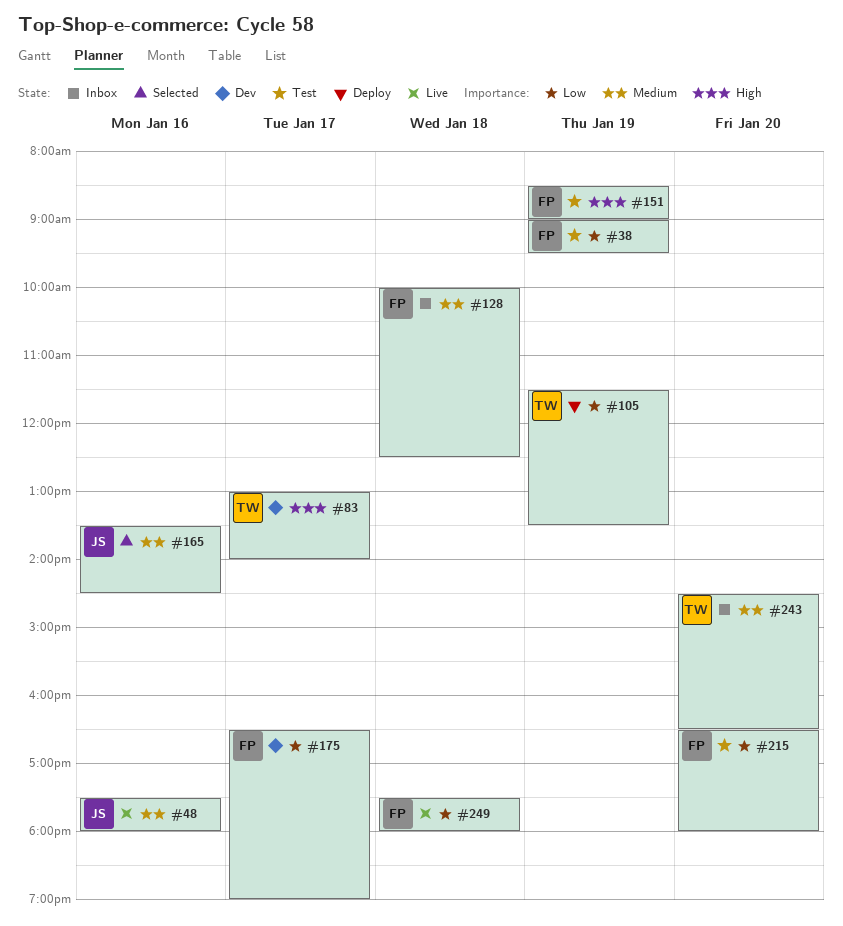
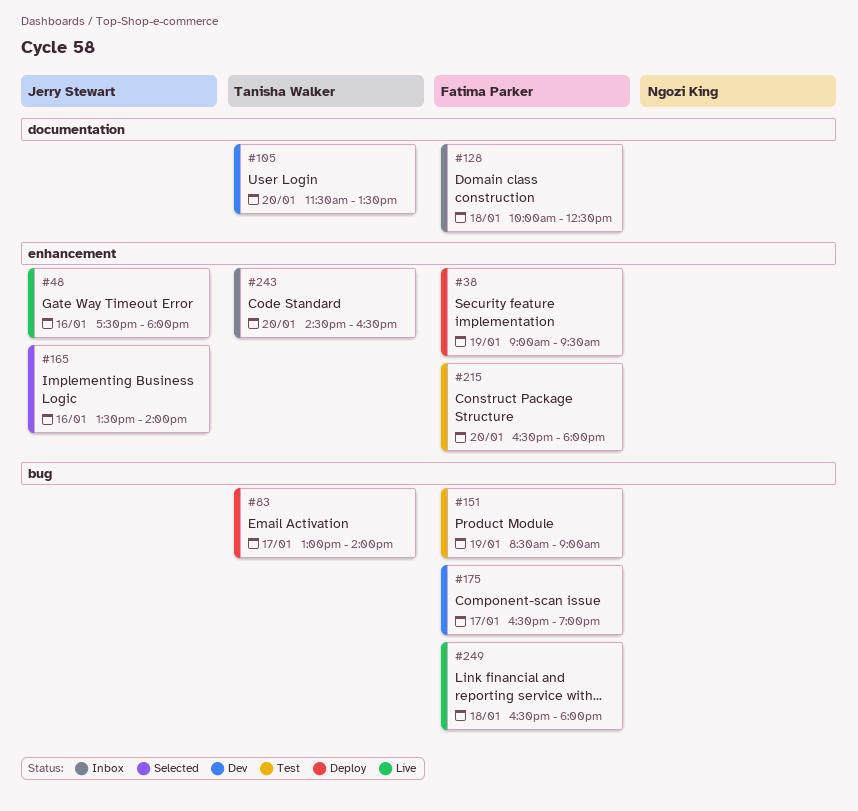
#38, status: Test -> Deploy
#83, status: Dev -> Deploy
#105, status: Deploy -> Dev
#105, day: Jan 19 -> Jan 20
#165, ends: 14:30 -> 14:00
#249, begins: 17:30 -> 16:30

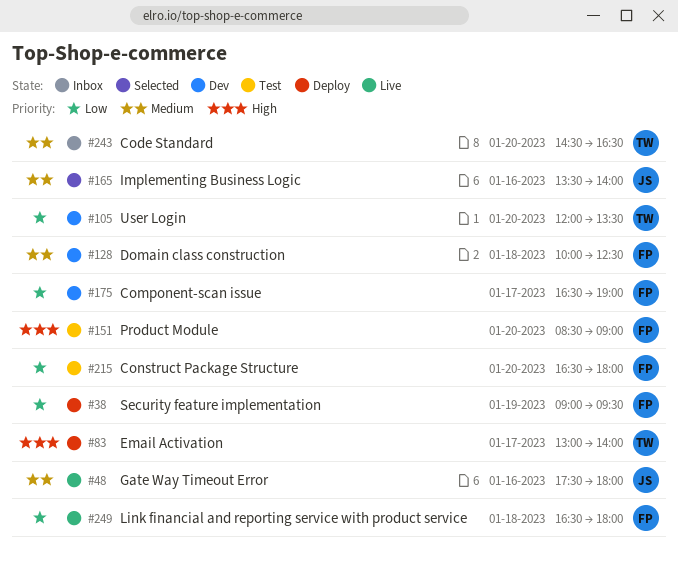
#105, begins: 11:30 -> 12:00
#128, status: Inbox -> Dev
#151, day: Jan 19 -> Jan 20

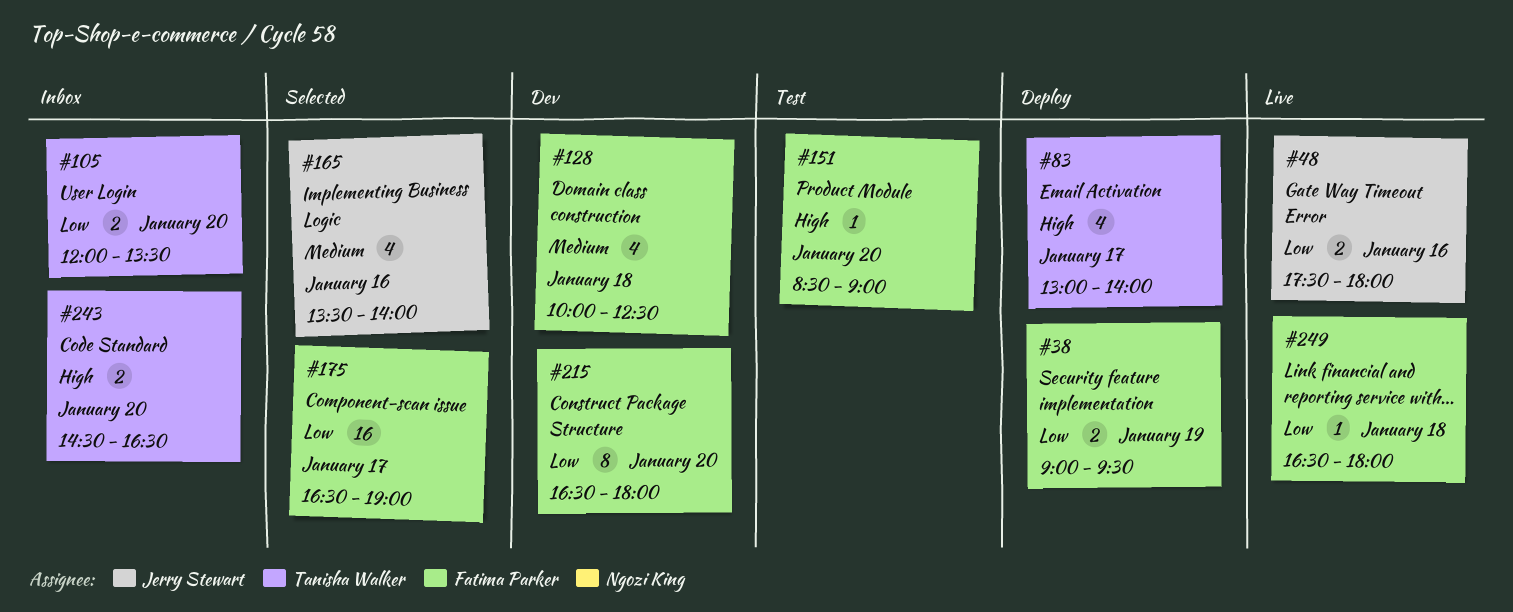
#48, priority: Medium -> Low
#105, status: Dev -> Inbox
#175, status: Dev -> Selected
#215, status: Test -> Dev
#243, priority: Medium -> High

